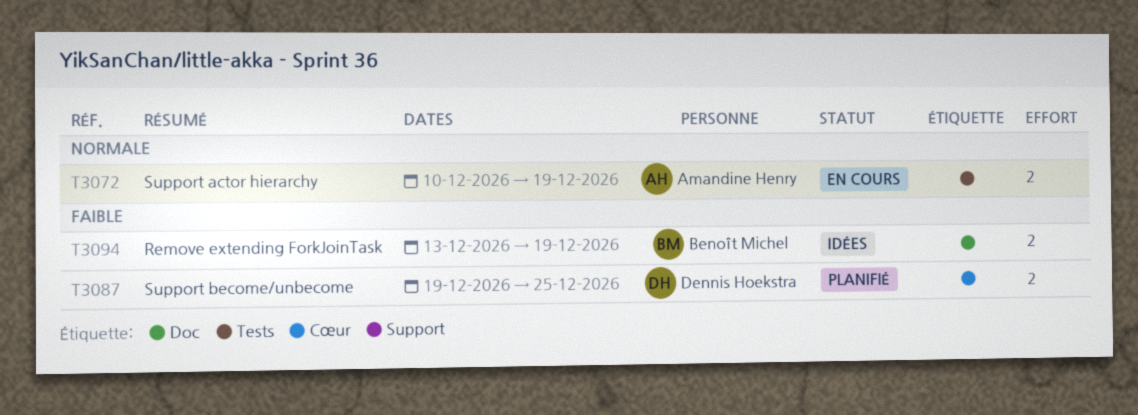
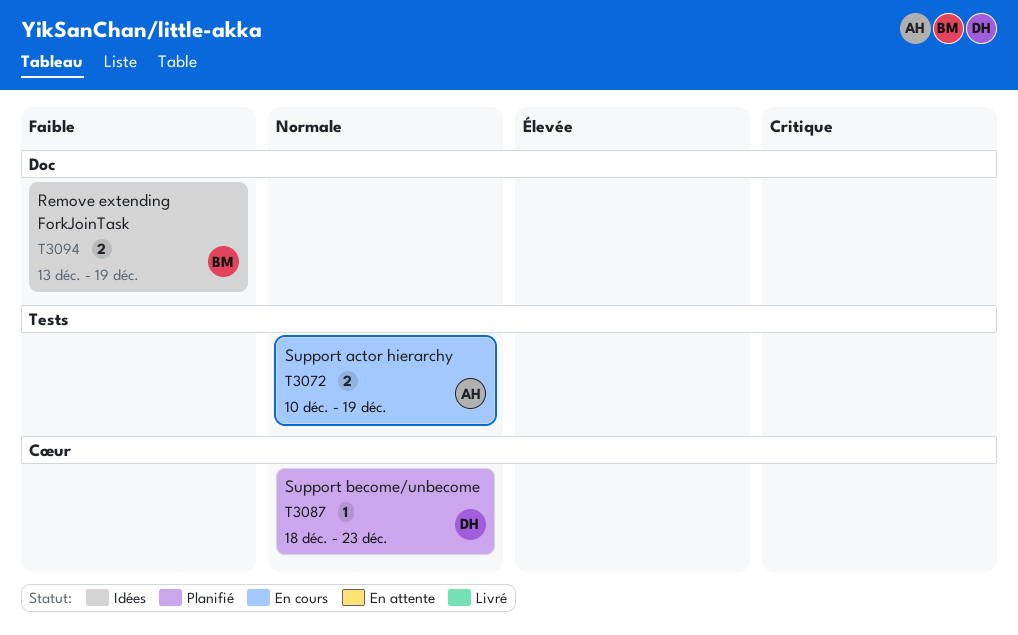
T3087, priority: Faible -> Normale
T3087, estimate: 2 -> 1
T3087, start: Dec 19 -> Dec 18
T3087, due: Dec 25 -> Dec 23

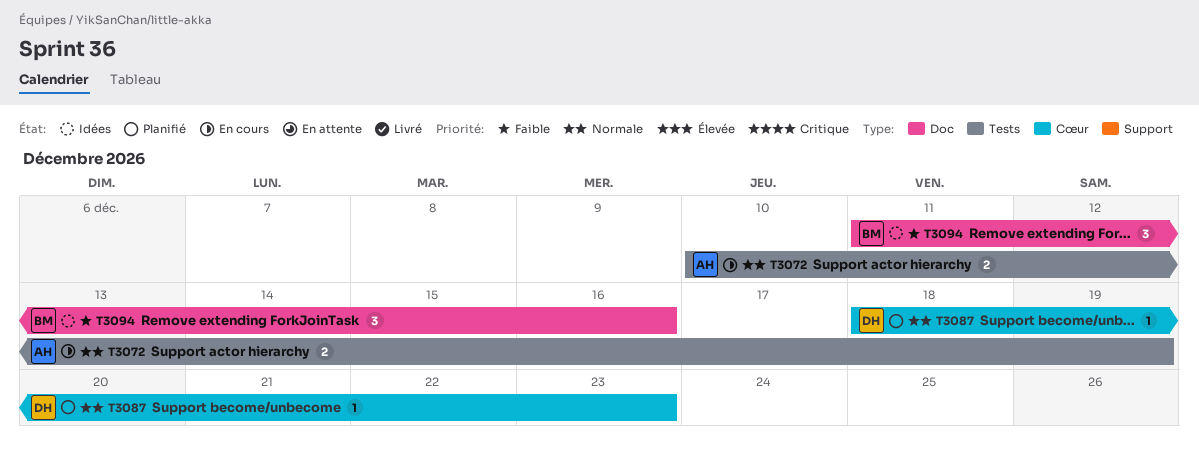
T3094, estimate: 2 -> 3
T3094, start: Dec 13 -> Dec 11
T3094, due: Dec 19 -> Dec 16

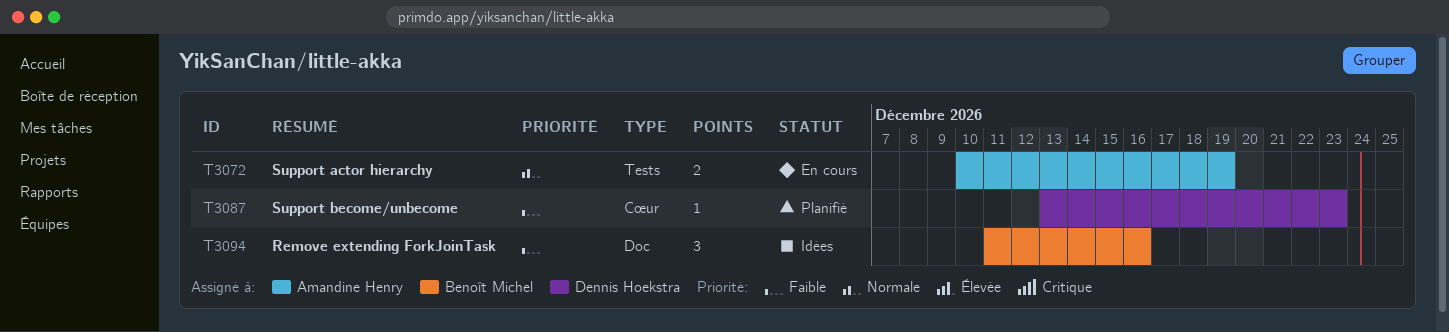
T3087, priority: Normale -> Faible
T3087, start: Dec 18 -> Dec 13

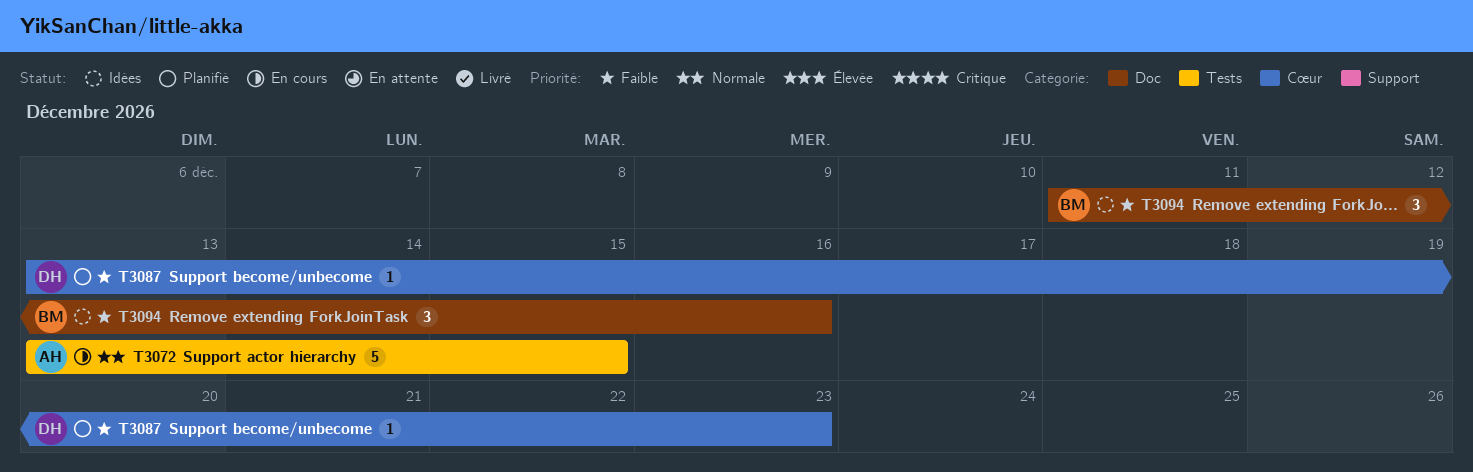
T3072, estimate: 2 -> 5
T3072, start: Dec 10 -> Dec 13
T3072, due: Dec 19 -> Dec 15

